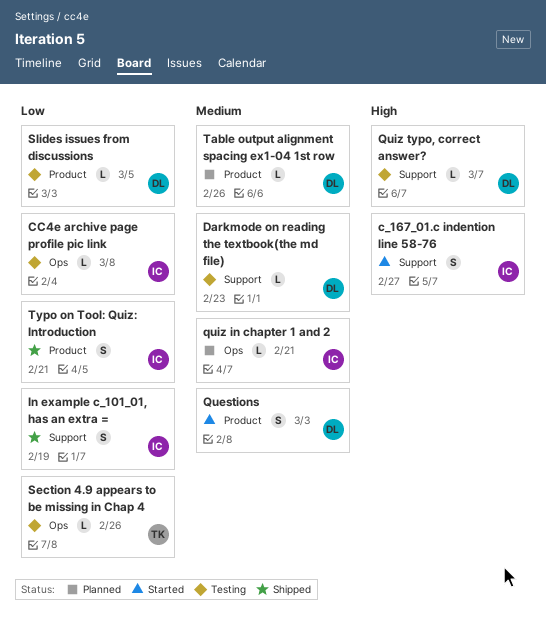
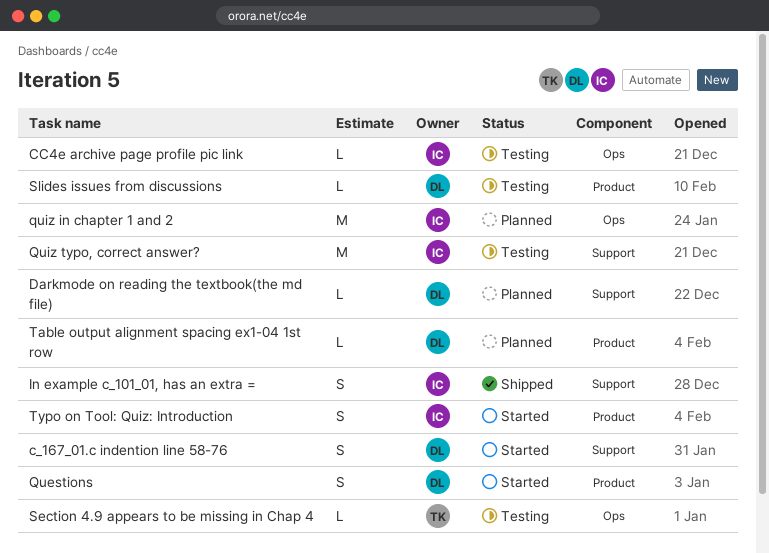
c_167_01.c indention line 58-76, owner: IC -> DL
Darkmode on reading the textbook(the md file), status: Testing -> Planned
quiz in chapter 1 and 2, estimate: L -> M
Quiz typo, correct answer?, owner: DL -> IC
Quiz typo, correct answer?, estimate: L -> M
Typo on Tool: Quiz: Introduction, status: Shipped -> Started

